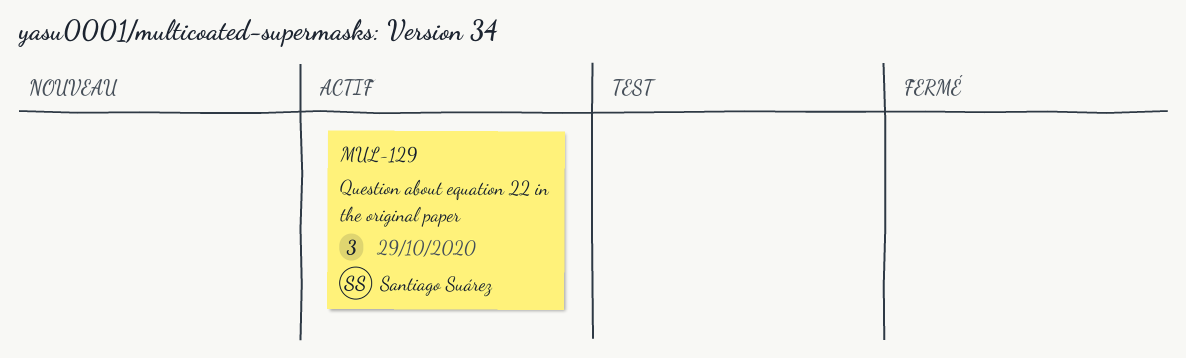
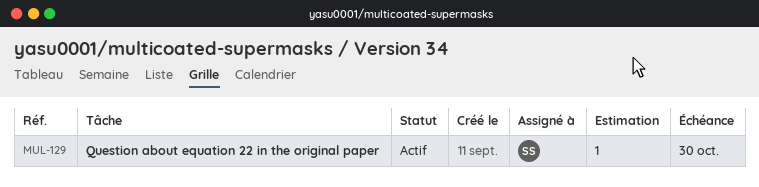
MUL-129, estimate: 3 -> 1
MUL-129, due: Oct 29 -> Oct 30

